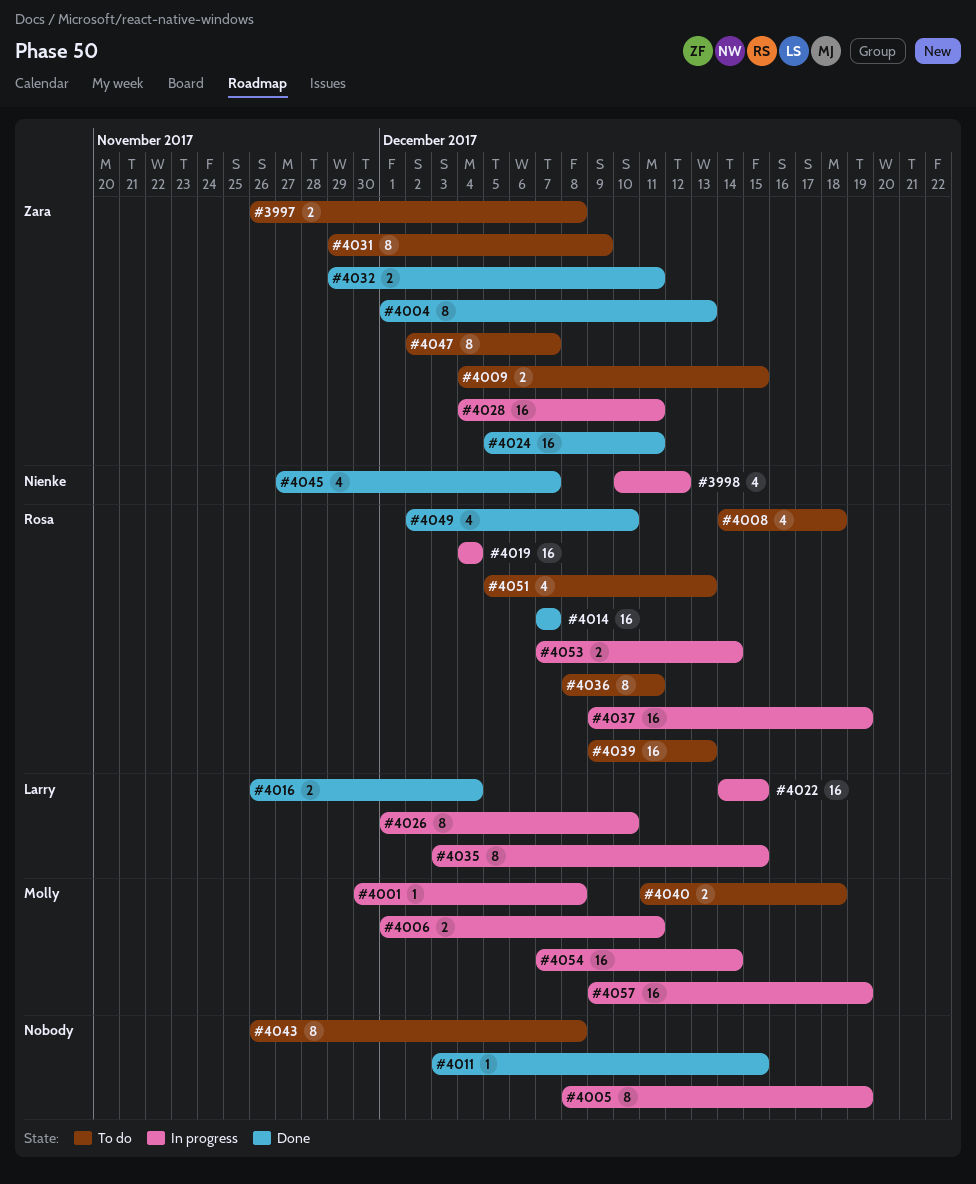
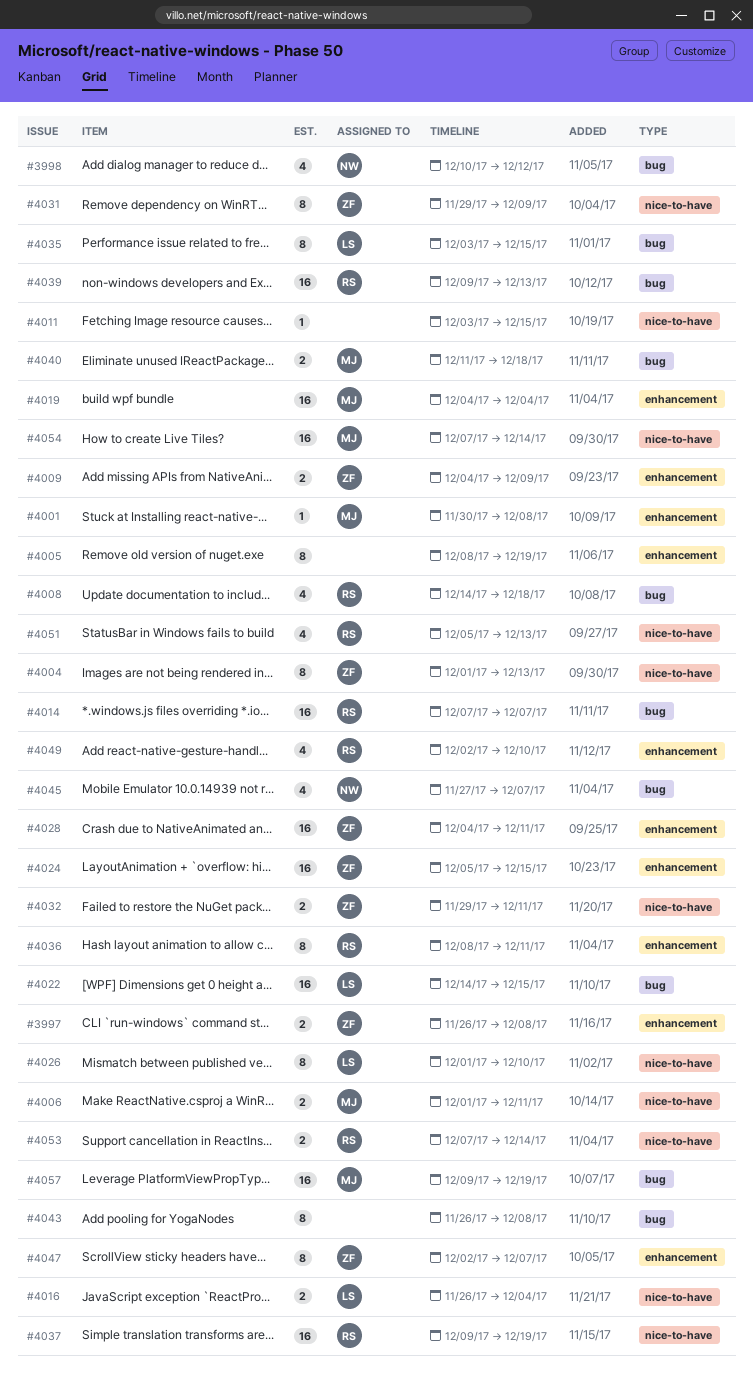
#4009, due: Dec 15 -> Dec 9
#4019, owner: Rosa -> Molly
#4024, due: Dec 11 -> Dec 15

